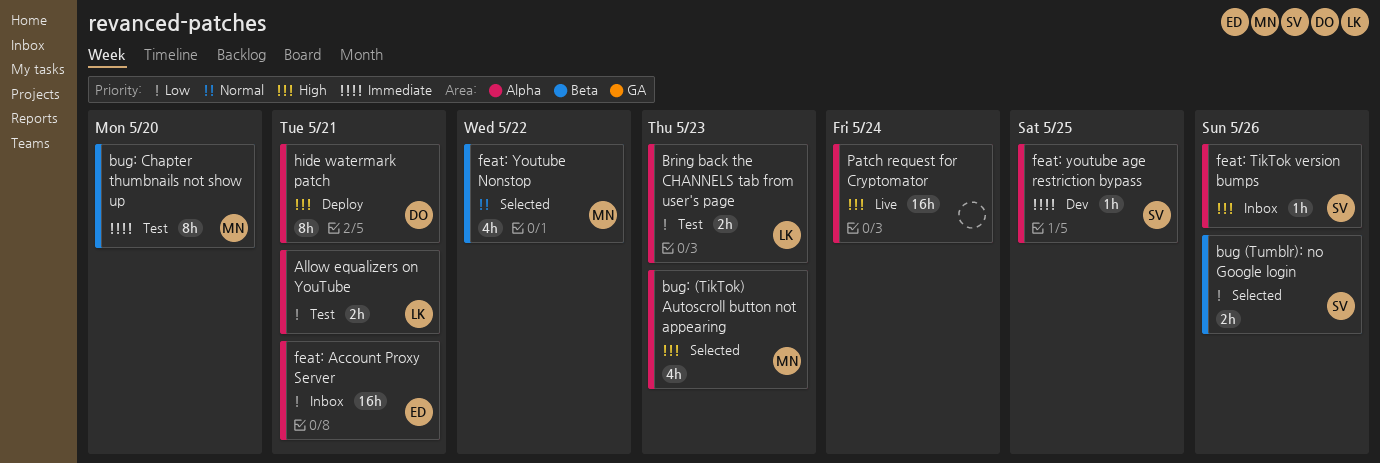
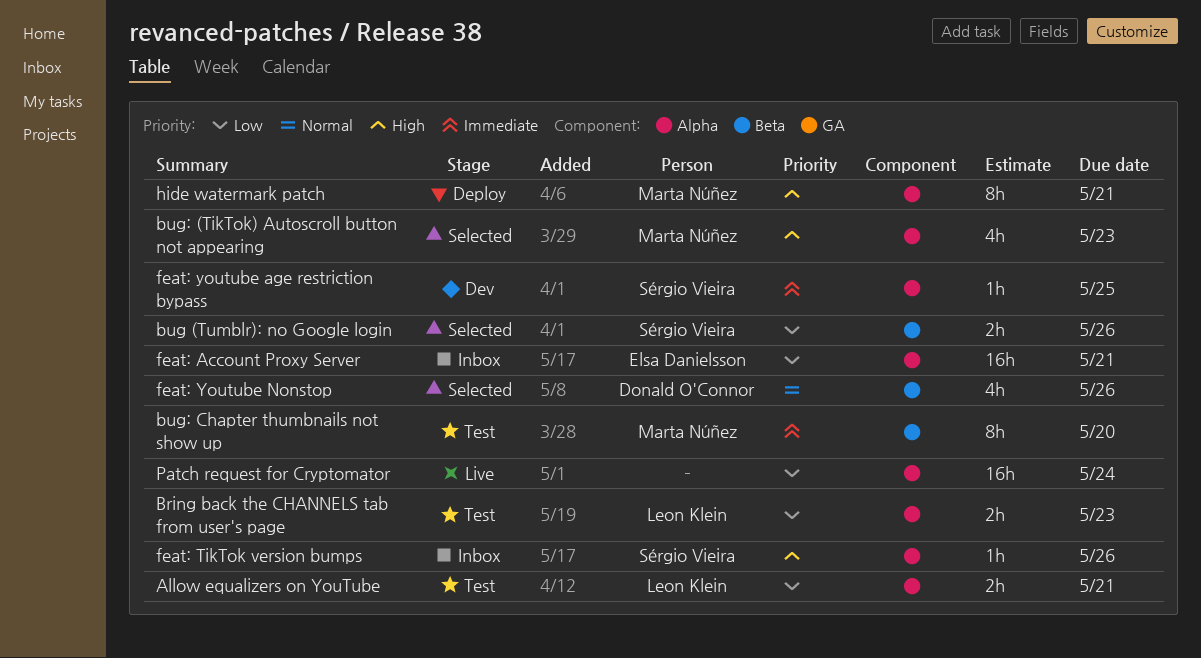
feat: Youtube Nonstop, owner: Marta Núñez -> Donald O'Connor
feat: Youtube Nonstop, due: May 22 -> May 26
hide watermark patch, owner: Donald O'Connor -> Marta Núñez
Patch request for Cryptomator, priority: High -> Low

